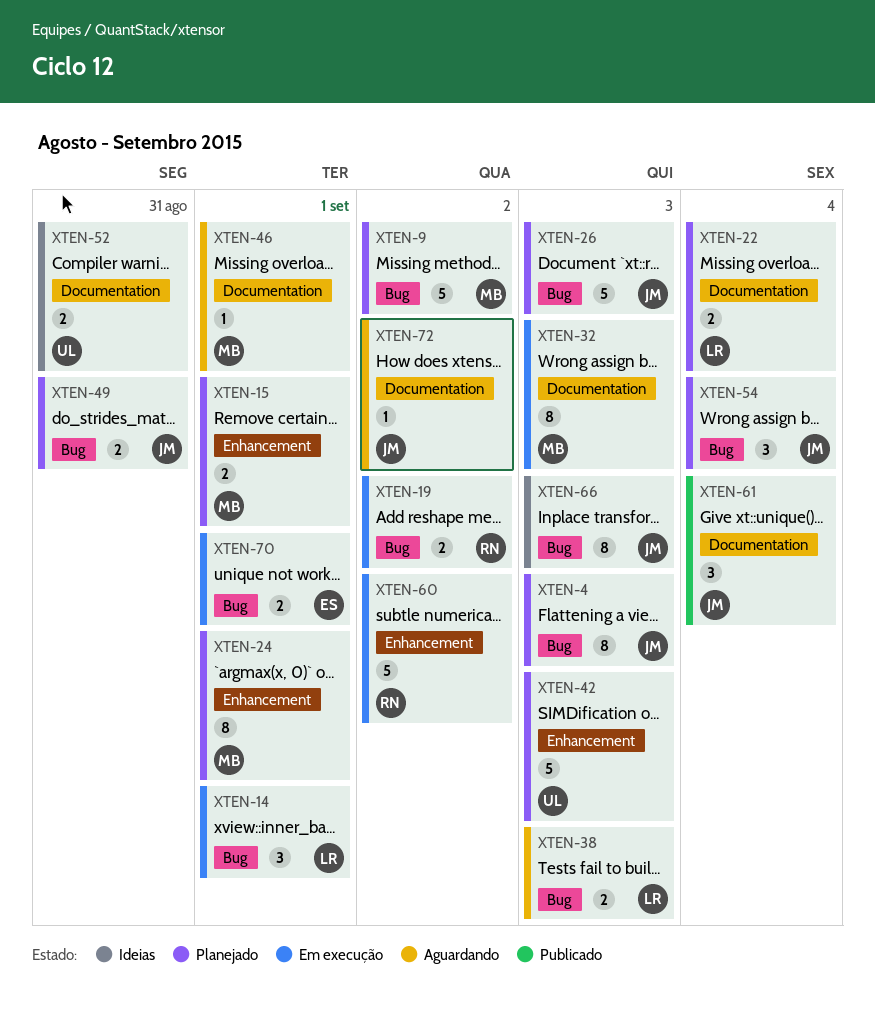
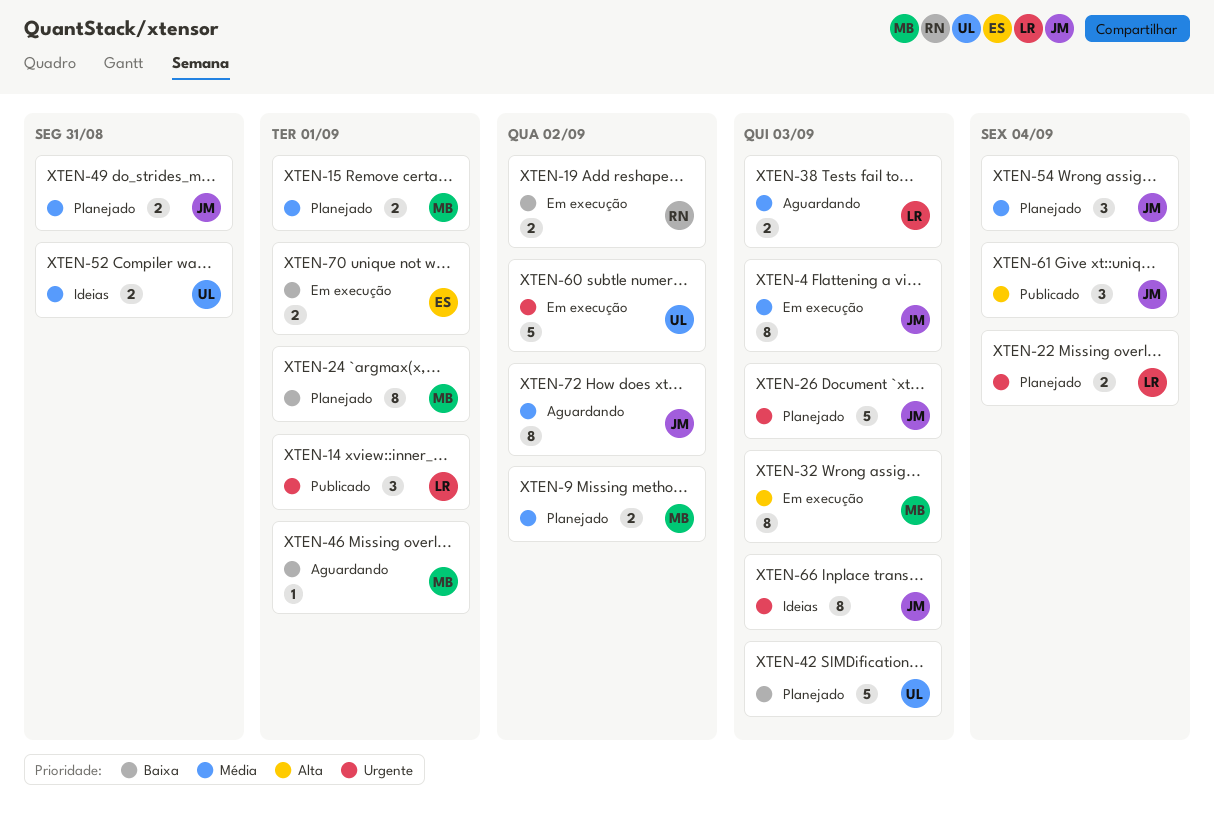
XTEN-4, status: Planejado -> Em execução
XTEN-9, estimate: 5 -> 2
XTEN-14, status: Em execução -> Publicado
XTEN-60, owner: RN -> UL
XTEN-72, estimate: 1 -> 8

